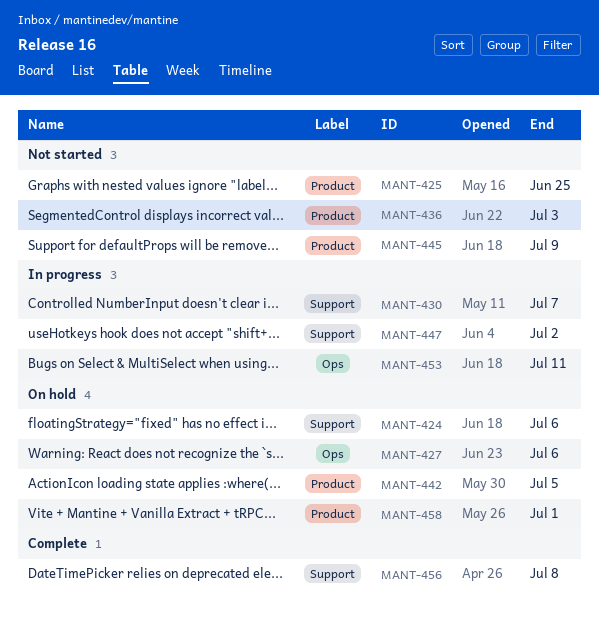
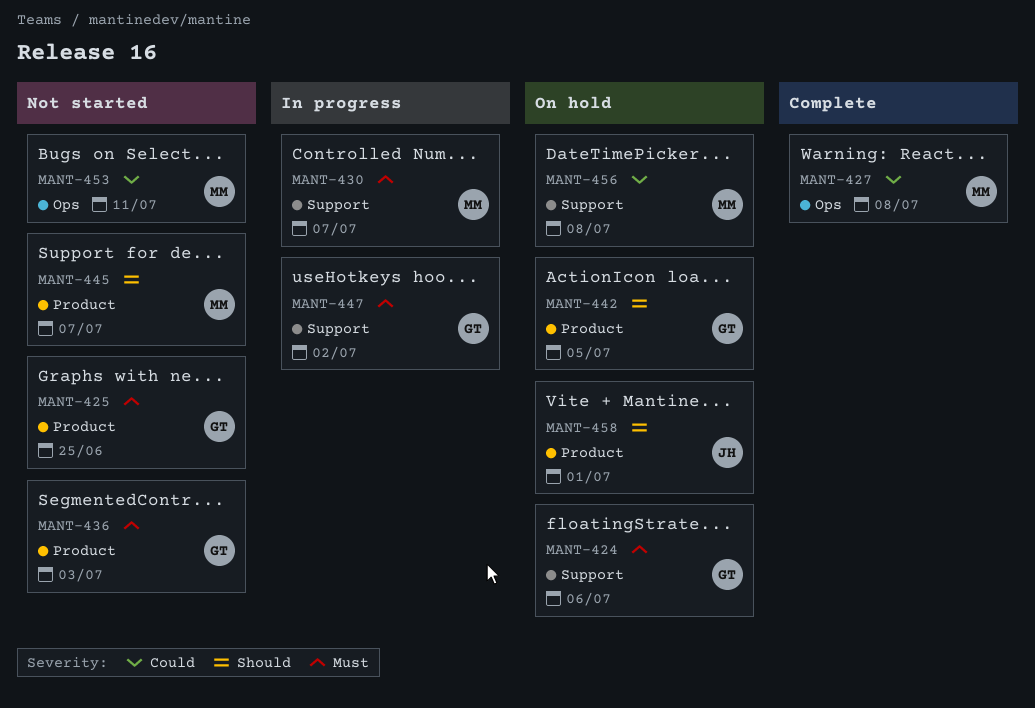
MANT-427, status: On hold -> Complete
MANT-427, due: Jul 6 -> Jul 8
MANT-445, due: Jul 9 -> Jul 7
MANT-453, status: In progress -> Not started
MANT-456, status: Complete -> On hold

